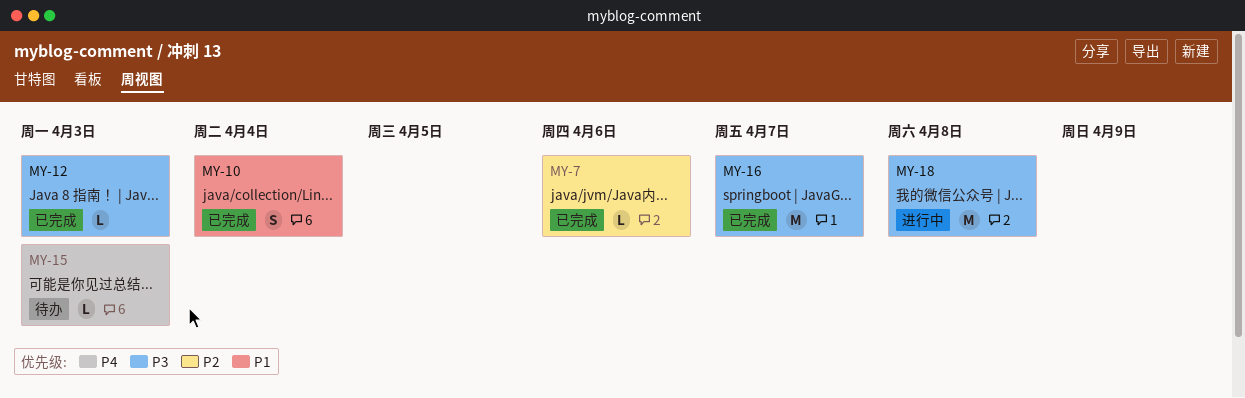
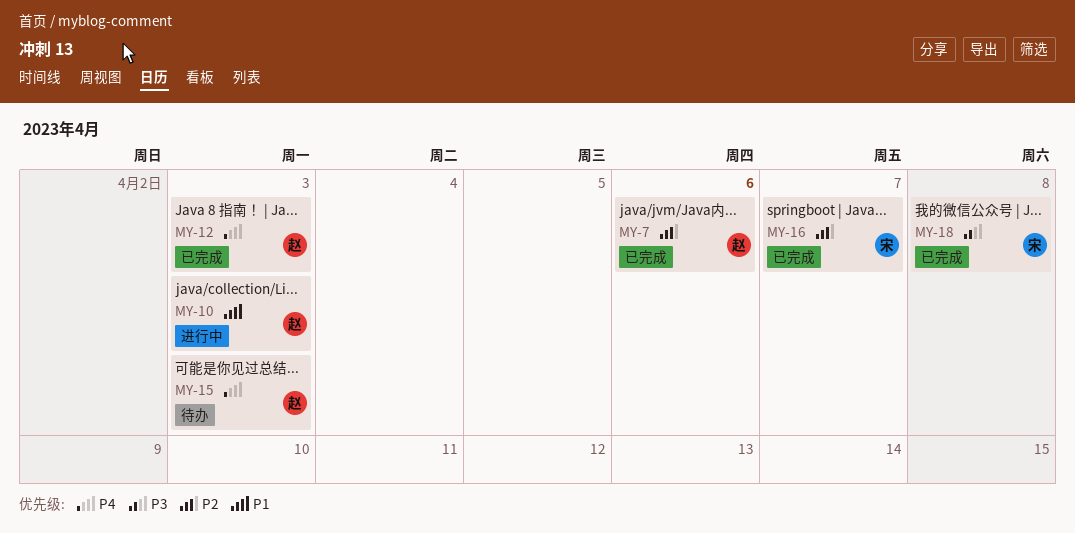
MY-10, status: 已完成 -> 进行中
MY-10, due: Apr 4 -> Apr 3
MY-12, priority: P3 -> P4
MY-16, priority: P3 -> P2
MY-18, status: 进行中 -> 已完成

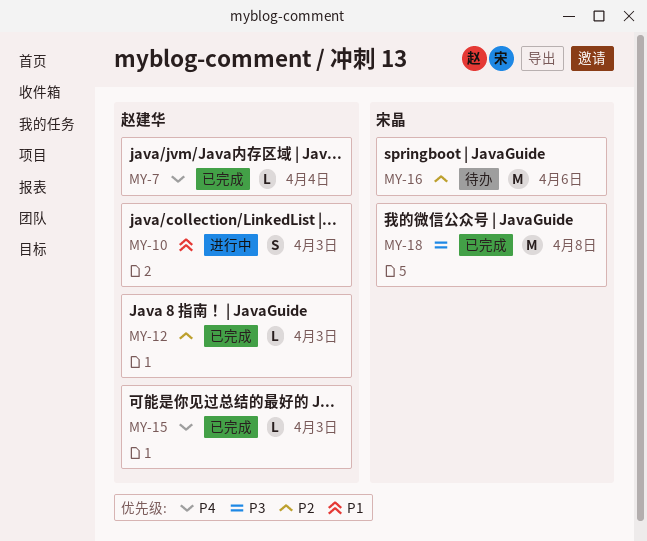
MY-7, priority: P2 -> P4
MY-7, due: Apr 6 -> Apr 4
MY-12, priority: P4 -> P2
MY-15, status: 待办 -> 已完成
MY-16, status: 已完成 -> 待办
MY-16, due: Apr 7 -> Apr 6

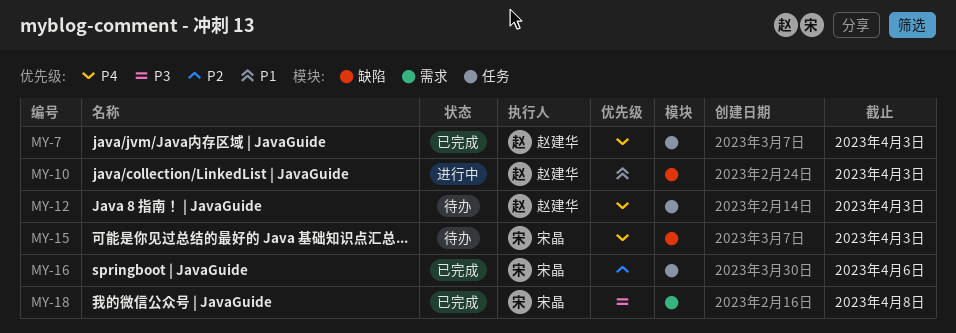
MY-7, due: Apr 4 -> Apr 3
MY-12, status: 已完成 -> 待办
MY-12, priority: P2 -> P4
MY-15, status: 已完成 -> 待办
MY-15, owner: 赵建华 -> 宋晶
MY-16, status: 待办 -> 已完成

